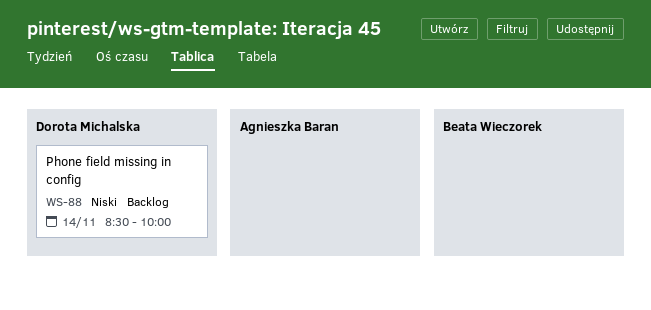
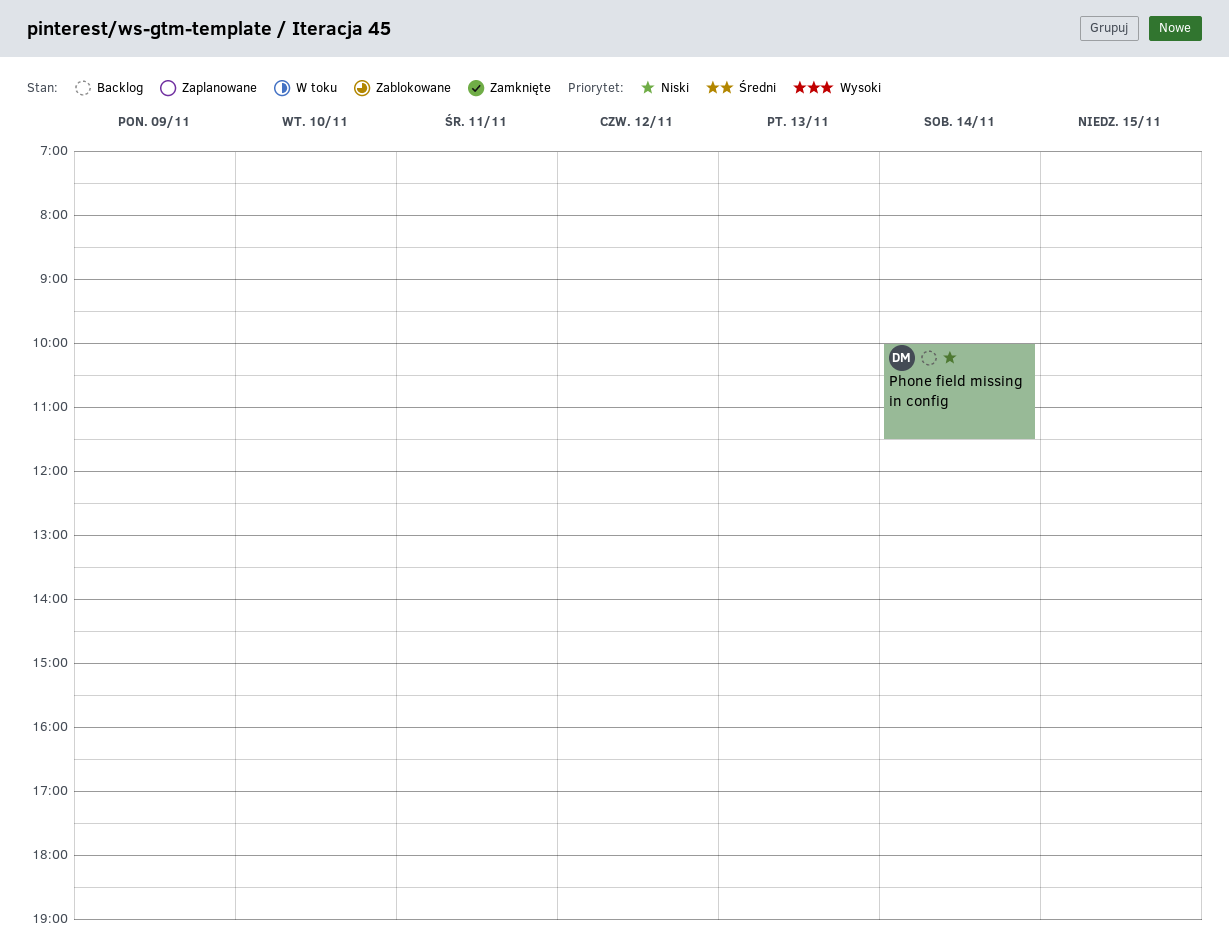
Phone field missing in config, begins: 08:30 -> 10:00
Phone field missing in config, ends: 10:00 -> 11:30

